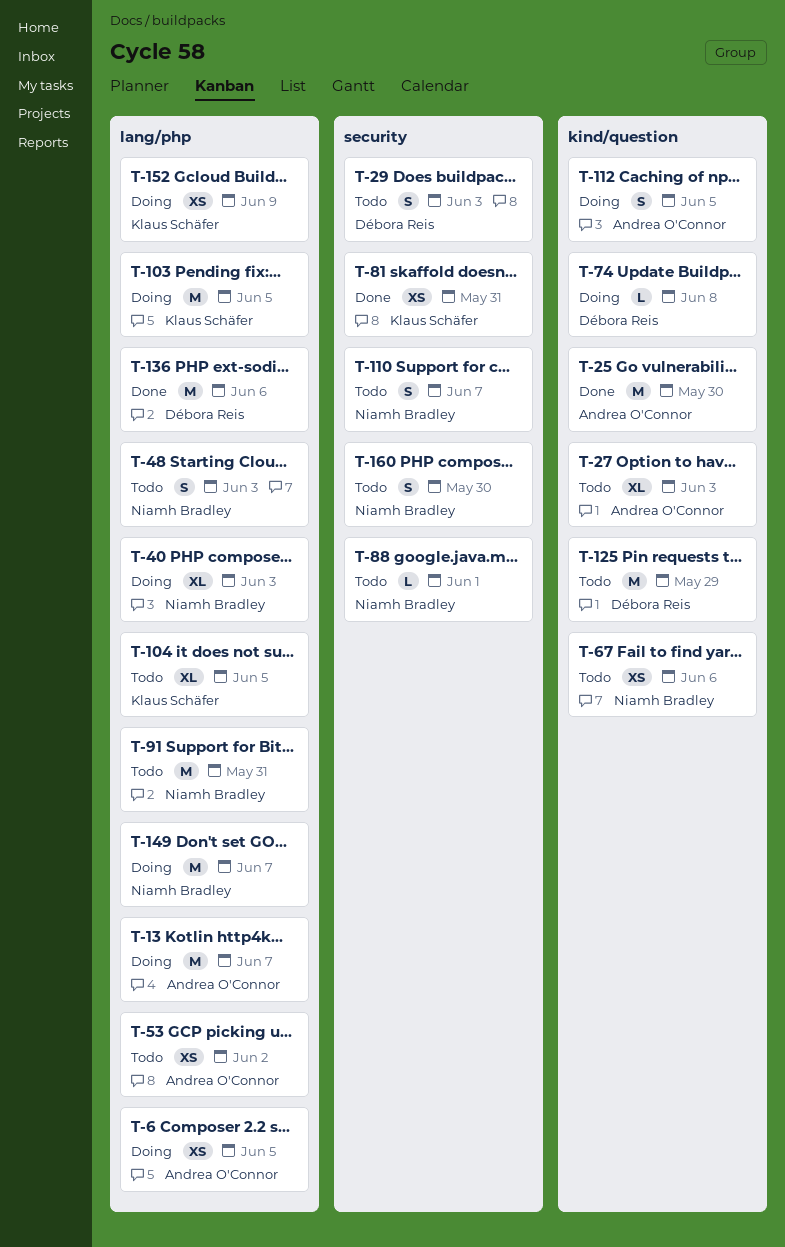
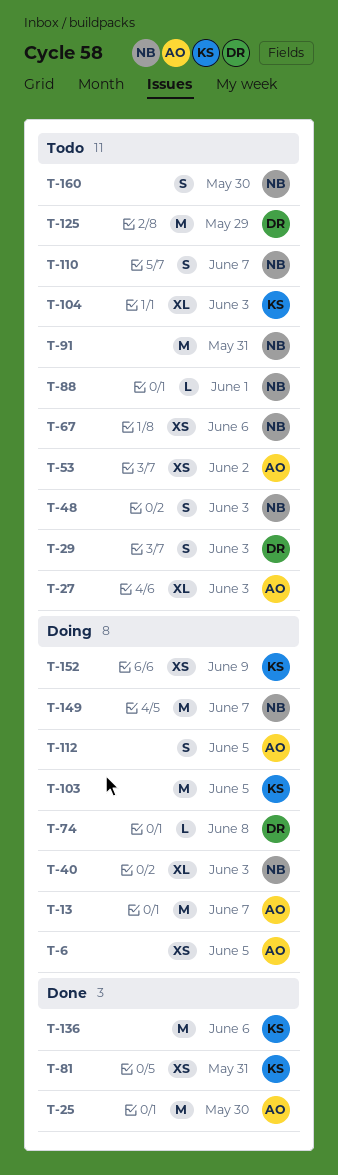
T-104, due: Jun 5 -> Jun 3
T-136, owner: Débora Reis -> Klaus Schäfer

